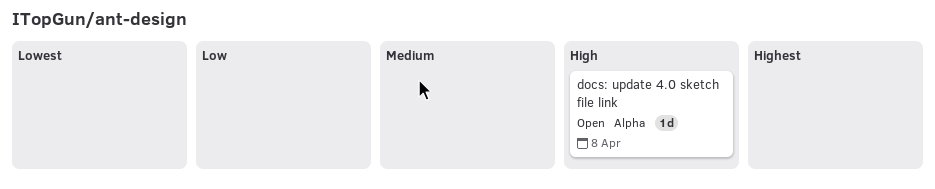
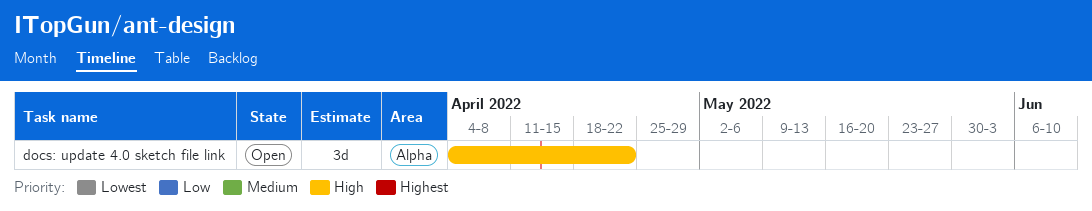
docs: update 4.0 sketch file link, estimate: 1d -> 3d
docs: update 4.0 sketch file link, due: Apr 8 -> Apr 22

